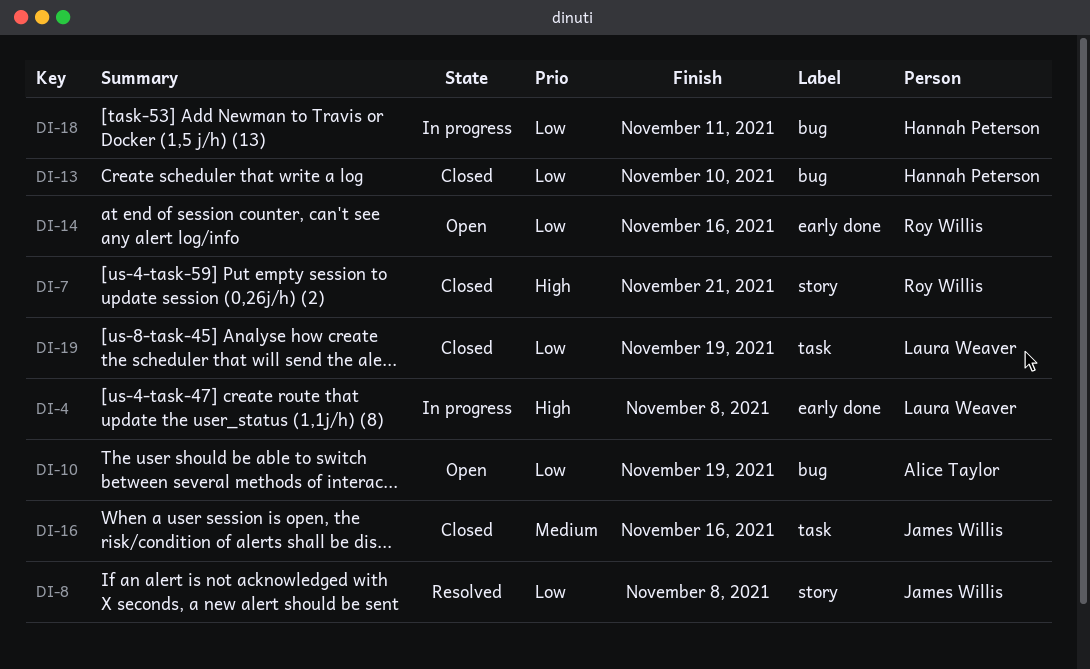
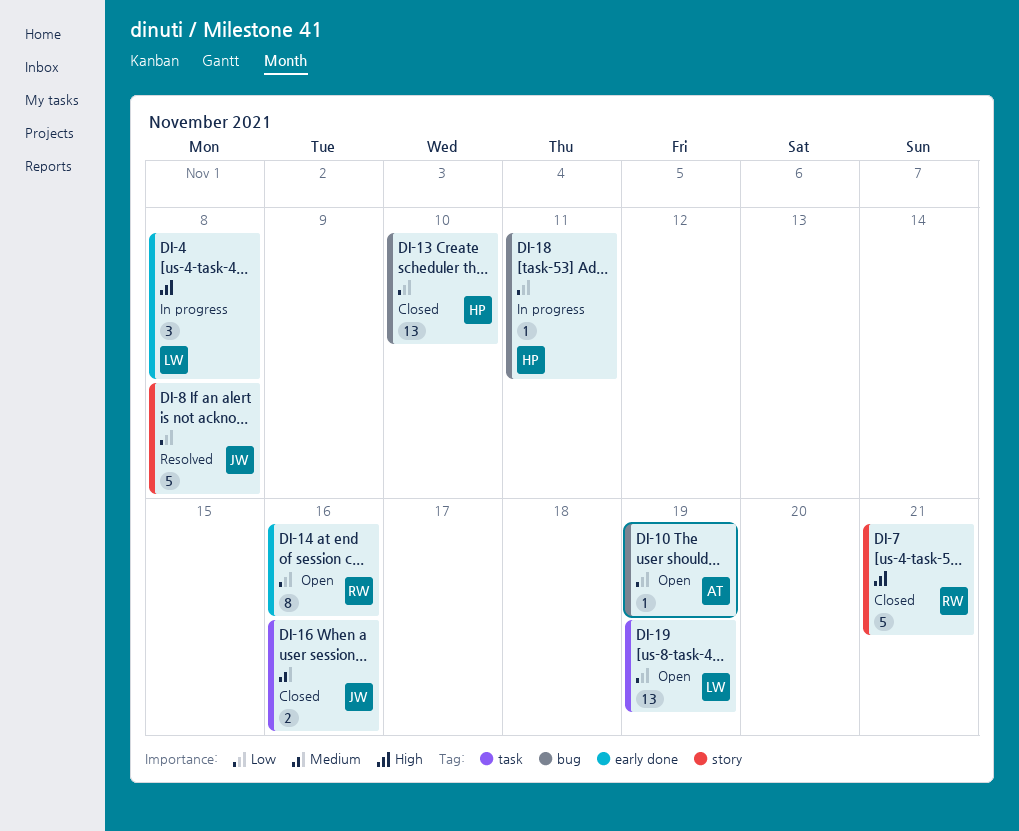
DI-19, status: Closed -> Open

